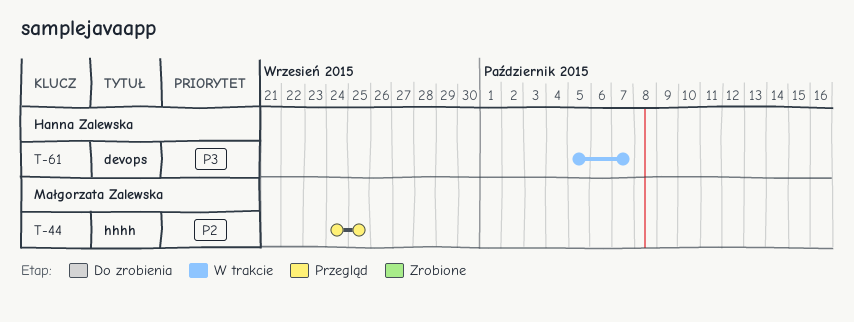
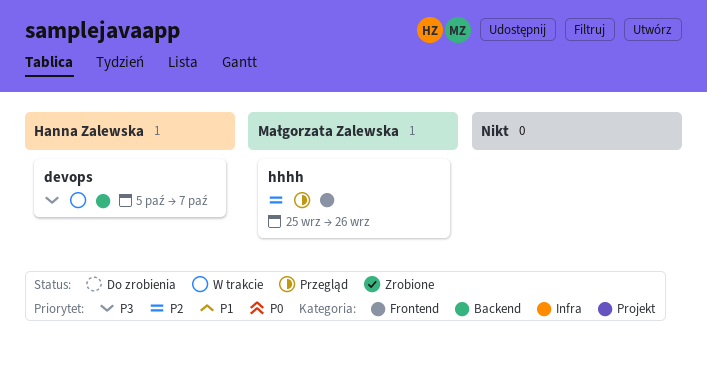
hhhh, start: Sep 24 -> Sep 25
hhhh, due: Sep 25 -> Sep 26

